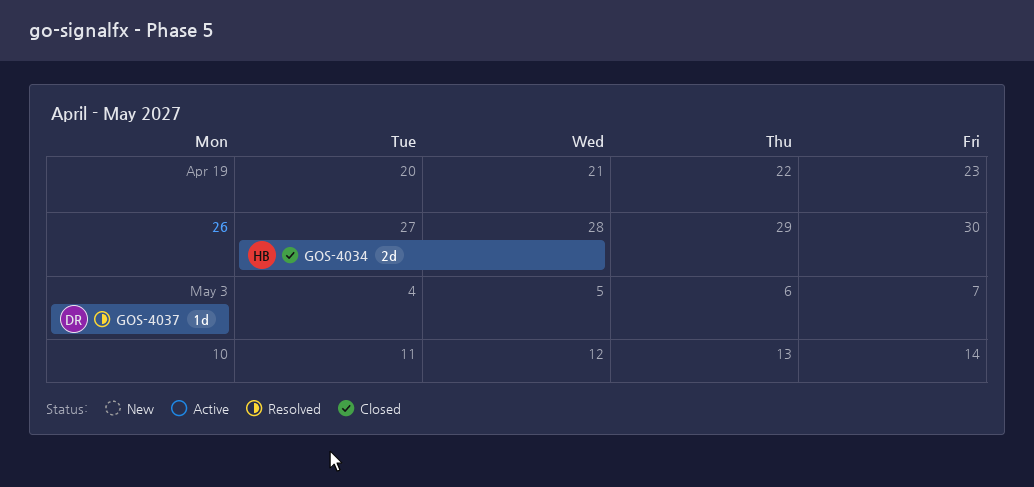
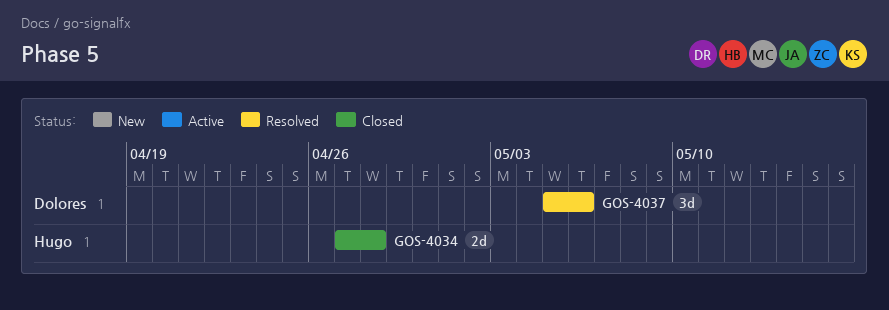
GOS-4037, estimate: 1d -> 3d
GOS-4037, start: May 3 -> May 5
GOS-4037, due: May 3 -> May 6

